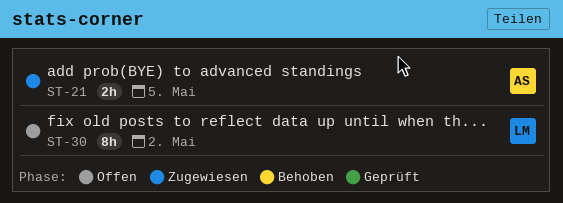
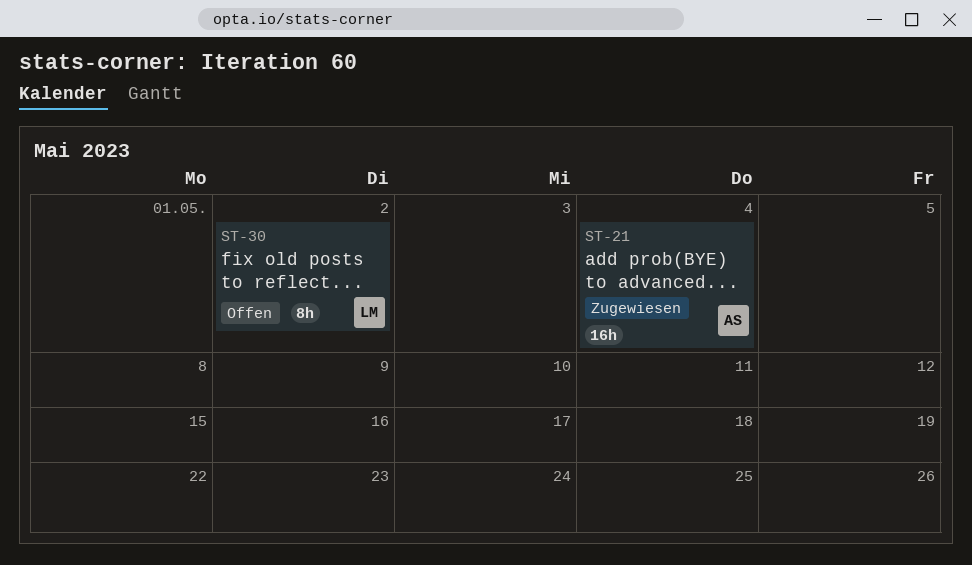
ST-21, estimate: 2h -> 16h
ST-21, due: May 5 -> May 4

